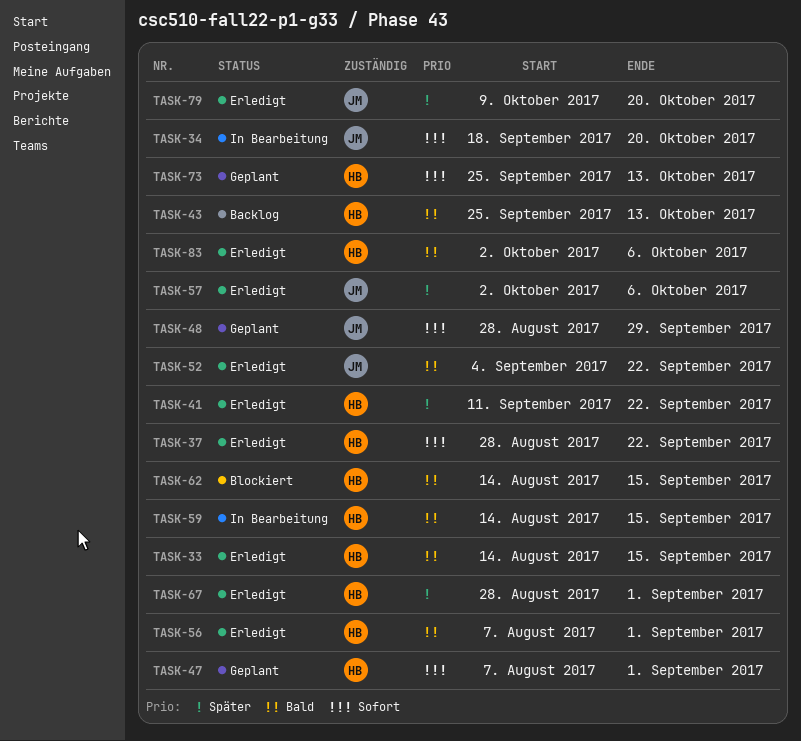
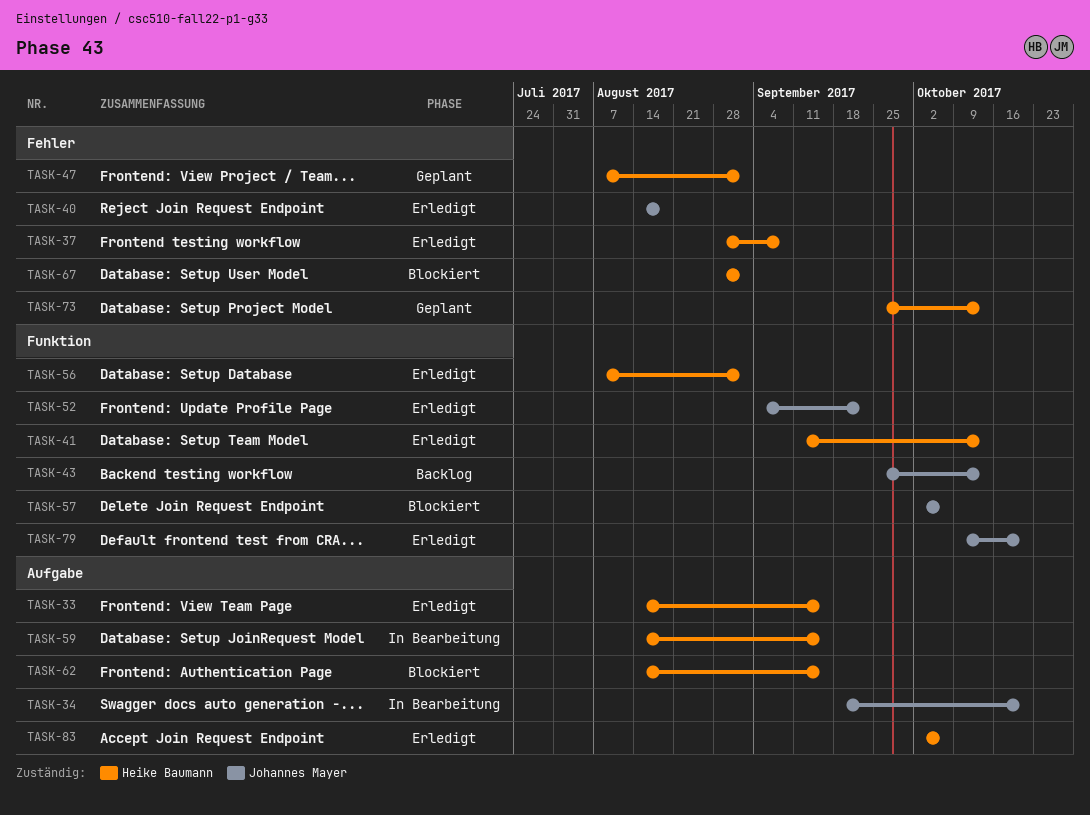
TASK-37, due: Sep 22 -> Sep 8
TASK-40: none -> present
TASK-41, due: Sep 22 -> Oct 13
TASK-43, owner: Heike Baumann -> Johannes Mayer
TASK-48: present -> none
TASK-57, status: Erledigt -> Blockiert
TASK-67, status: Erledigt -> Blockiert

